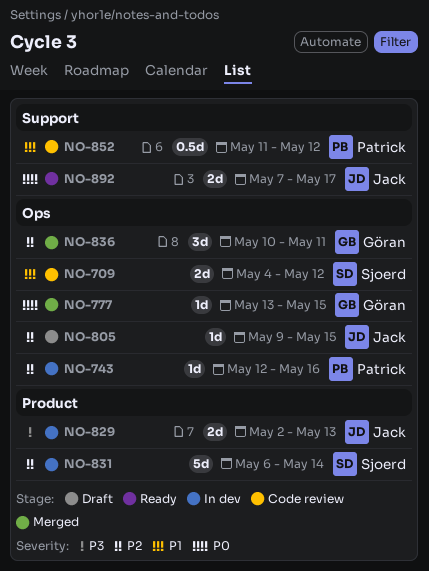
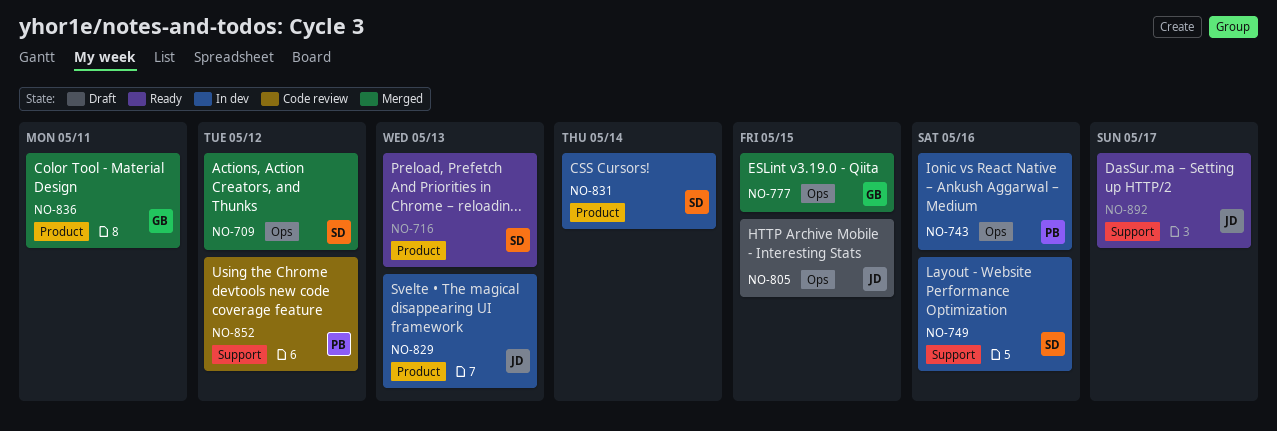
NO-709, status: Code review -> Merged
NO-716: none -> present
NO-749: none -> present
NO-836, label: Ops -> Product

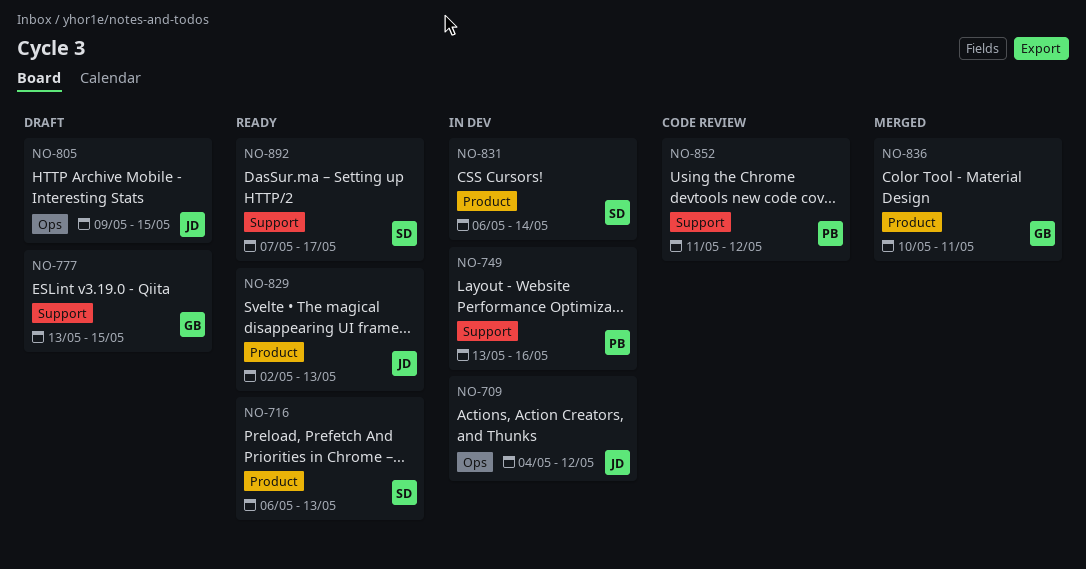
NO-709, status: Merged -> In dev
NO-709, owner: SD -> JD
NO-743: present -> none
NO-749, owner: SD -> PB
NO-777, status: Merged -> Draft
NO-777, label: Ops -> Support
NO-829, status: In dev -> Ready
NO-892, owner: JD -> SD

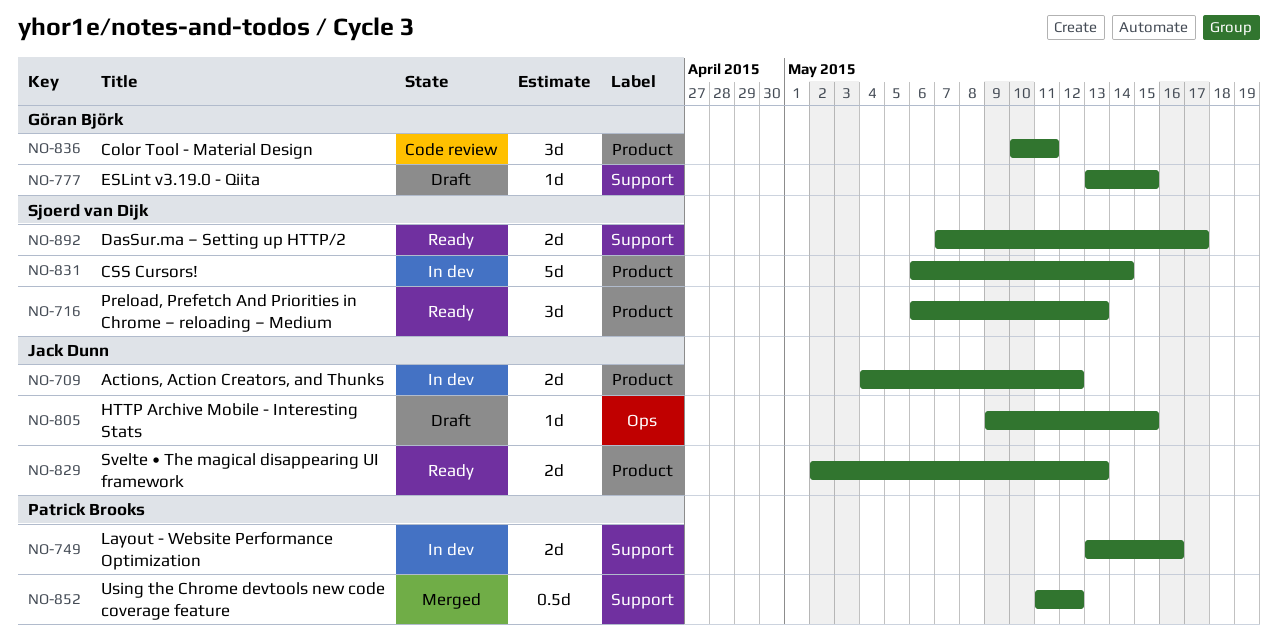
NO-709, label: Ops -> Product
NO-836, status: Merged -> Code review
NO-852, status: Code review -> Merged

